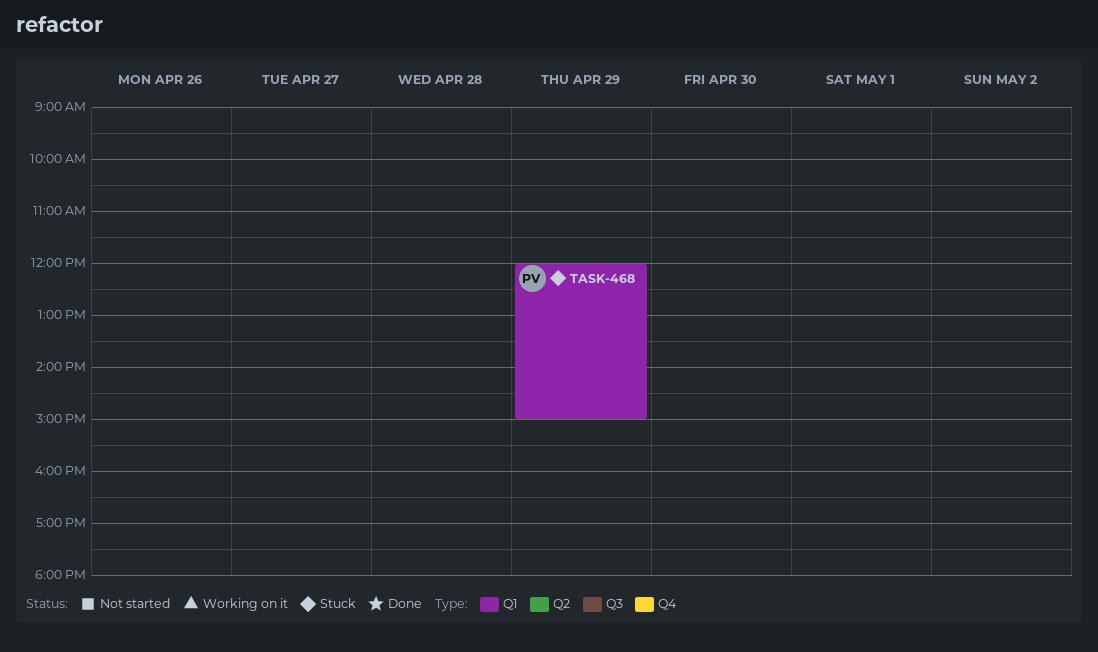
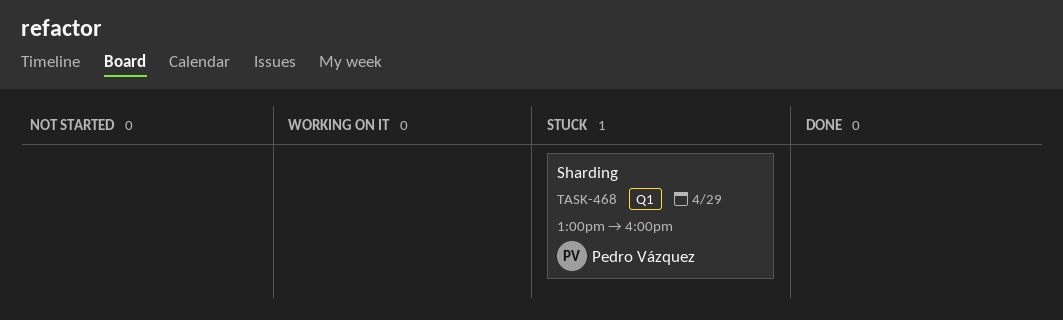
TASK-468, begins: 12:00 -> 13:00
TASK-468, ends: 15:00 -> 16:00

